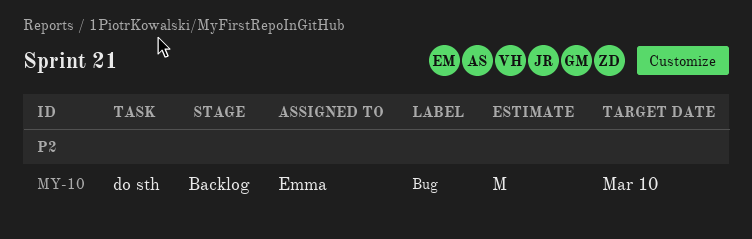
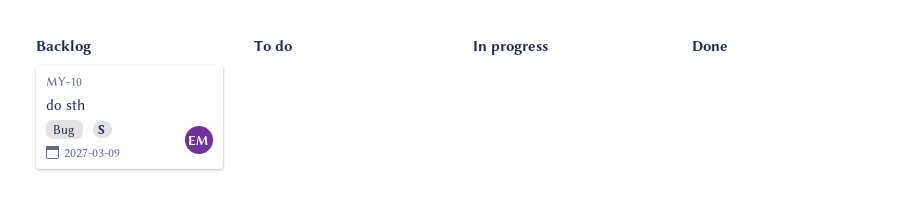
MY-10, estimate: M -> S
MY-10, due: Mar 10 -> Mar 9

